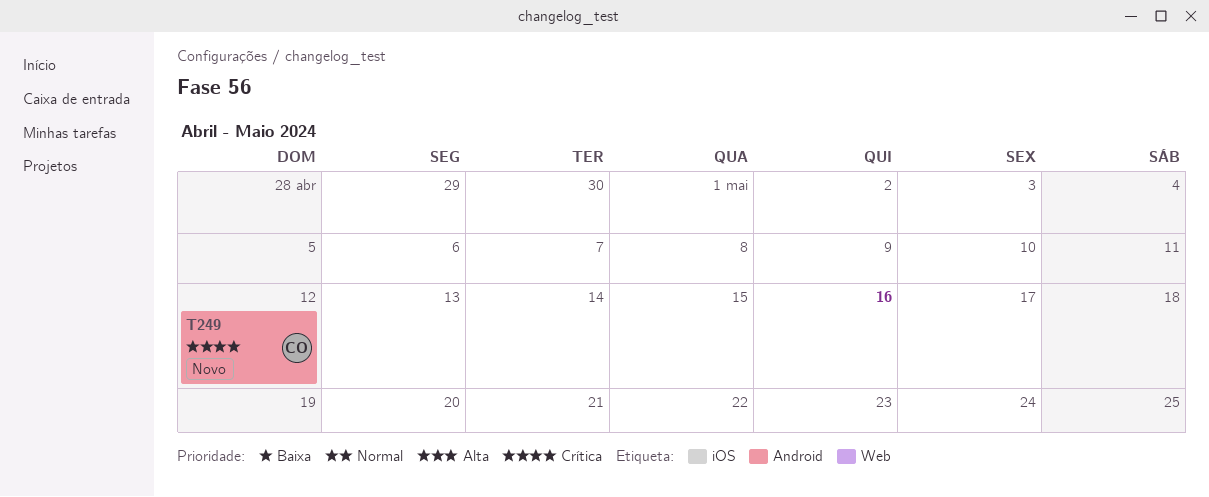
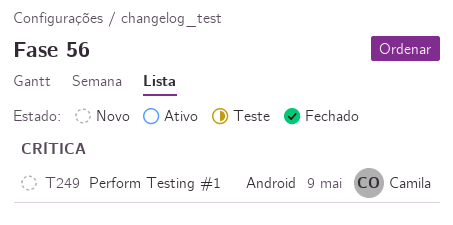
T249, due: May 12 -> May 9

